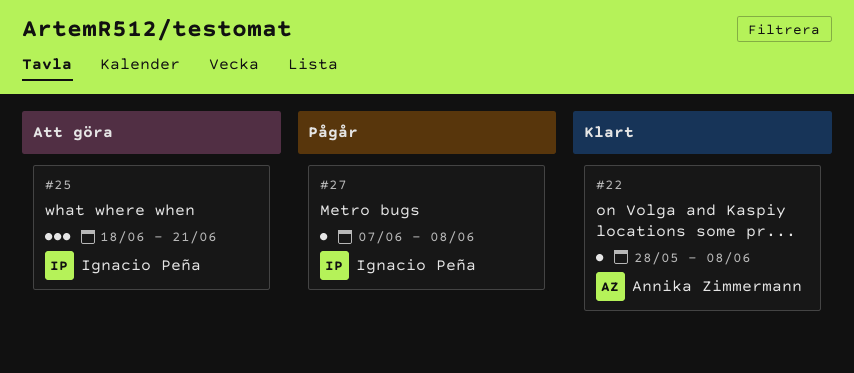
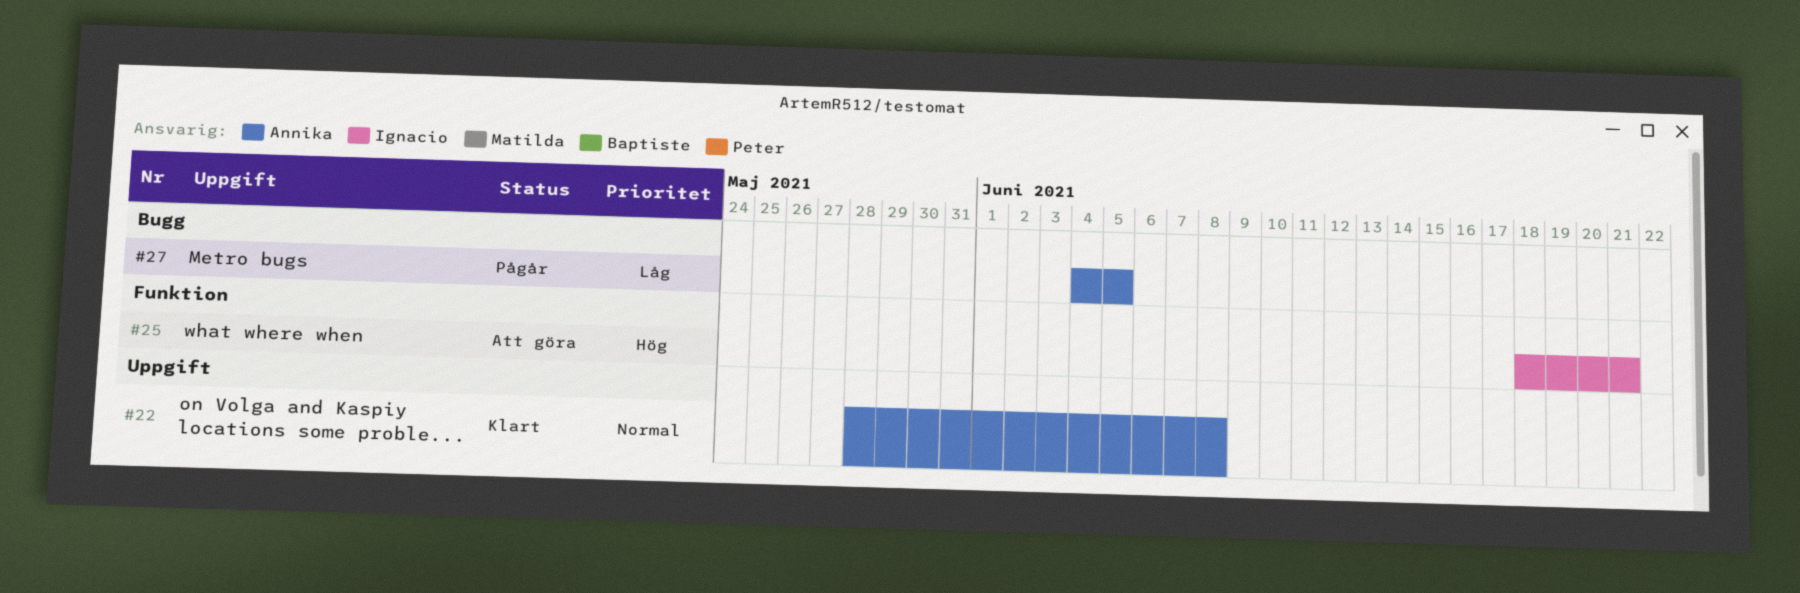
#27, owner: Ignacio Peña -> Annika Zimmermann
#27, start: Jun 7 -> Jun 4
#27, due: Jun 8 -> Jun 5

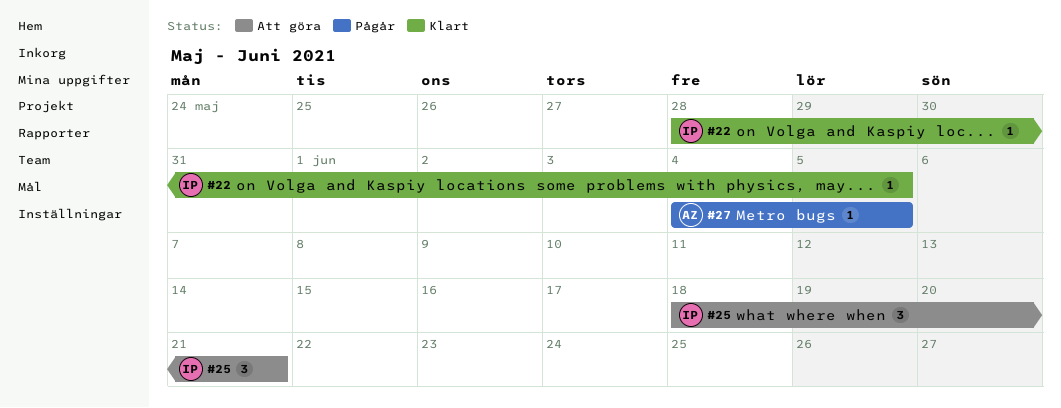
#22, owner: Annika -> Ignacio
#22, due: Jun 8 -> Jun 5

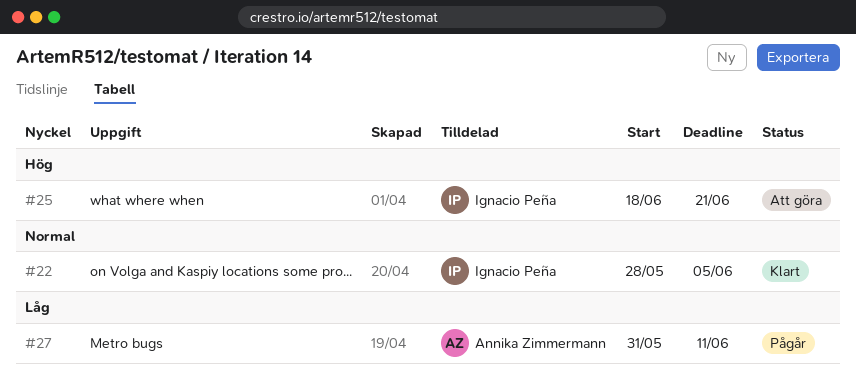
#27, start: Jun 4 -> May 31
#27, due: Jun 5 -> Jun 11

